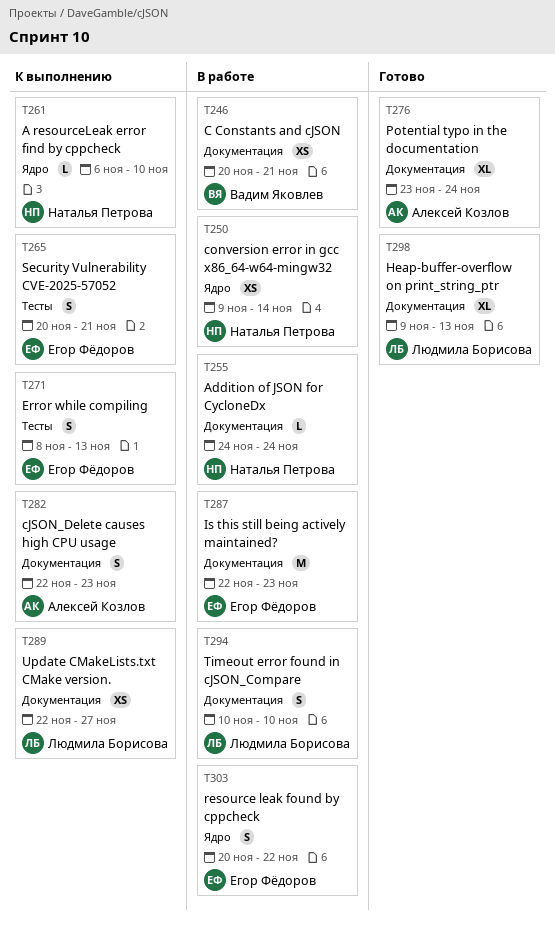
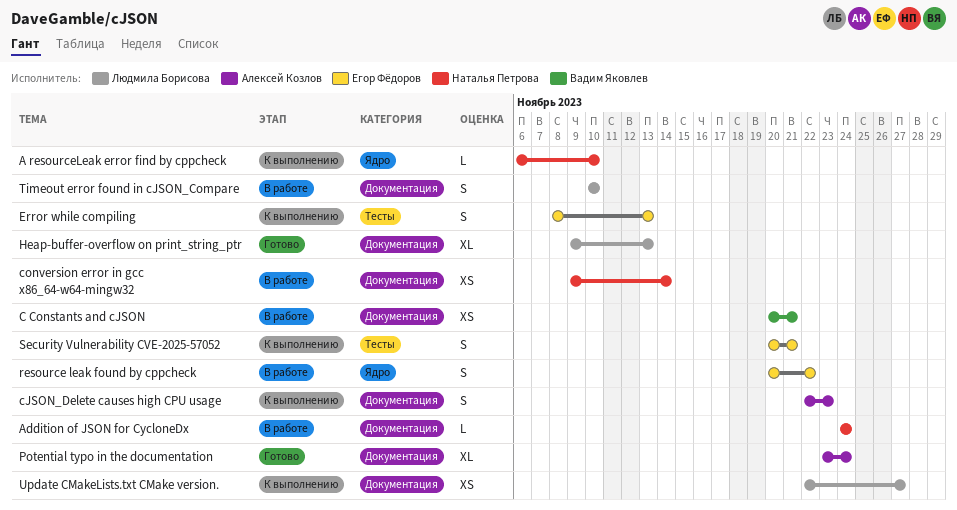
conversion error in gcc x86_64-w64-mingw32, label: Ядро -> Документация
Is this still being actively maintained?: present -> none

